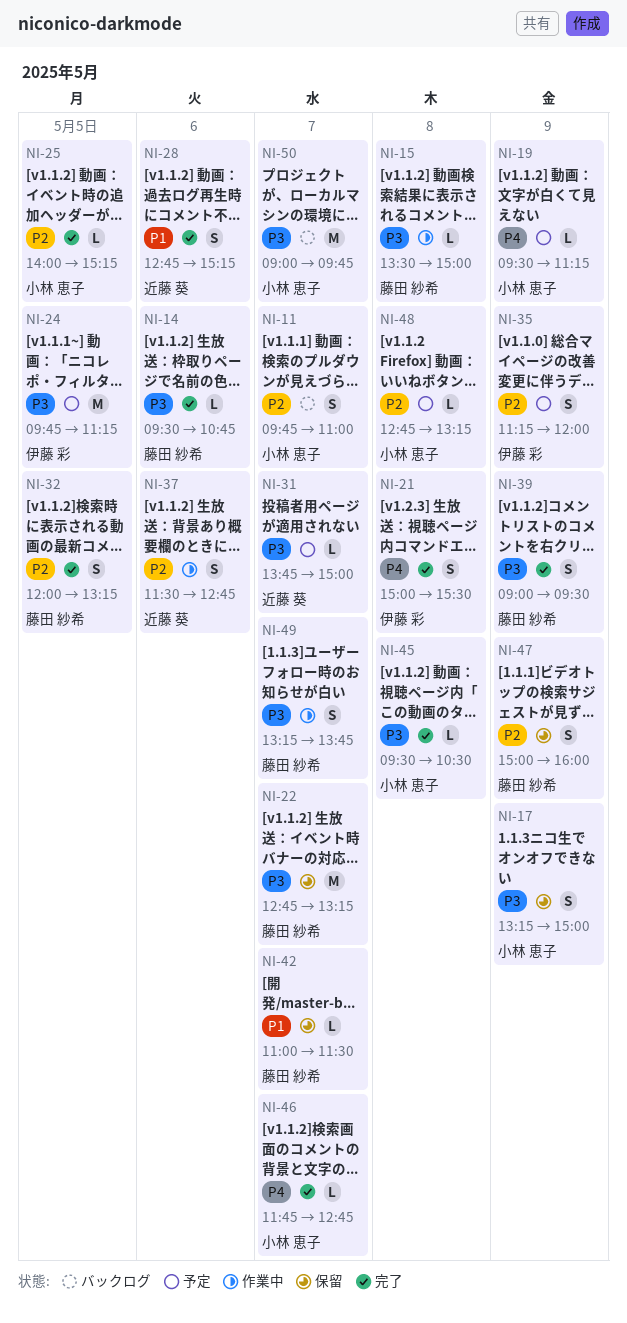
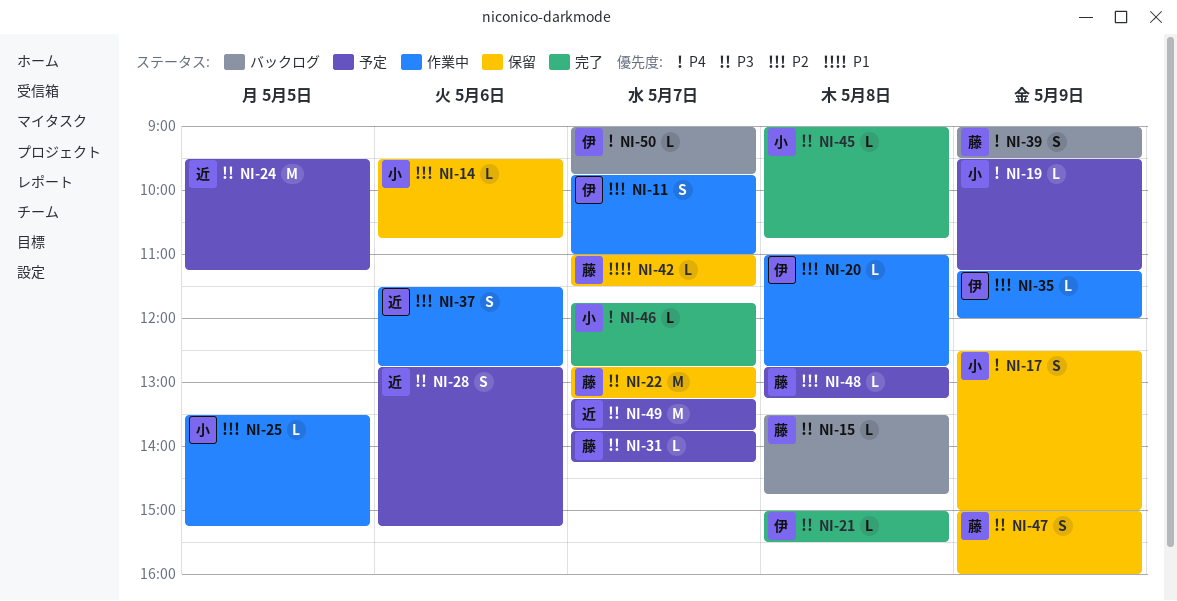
NI-11, status: バックログ -> 作業中
NI-11, owner: 小林 恵子 -> 伊藤 彩
NI-14, status: 完了 -> 保留
NI-14, owner: 藤田 紗希 -> 小林 恵子
NI-14, priority: P3 -> P2
NI-15, status: 作業中 -> バックログ
NI-15, ends: 15:00 -> 14:45
NI-17, priority: P3 -> P4
NI-17, begins: 13:15 -> 12:30
NI-20: none -> present
NI-21, priority: P4 -> P3
NI-21, estimate: S -> L
NI-24, owner: 伊藤 彩 -> 近藤 葵
NI-24, begins: 09:45 -> 09:30
NI-25, status: 完了 -> 作業中
NI-25, begins: 14:00 -> 13:30
NI-28, status: 完了 -> 予定
NI-28, priority: P1 -> P3
NI-31, owner: 近藤 葵 -> 藤田 紗希
NI-31, ends: 15:00 -> 14:15
NI-32: present -> none
NI-35, status: 予定 -> 作業中
NI-35, estimate: S -> L
NI-39, status: 完了 -> バックログ
NI-39, priority: P3 -> P4
NI-45, begins: 09:30 -> 09:00
NI-45, ends: 10:30 -> 10:45
NI-47, priority: P2 -> P3
NI-48, owner: 小林 恵子 -> 藤田 紗希
NI-49, status: 作業中 -> 予定
NI-49, owner: 藤田 紗希 -> 近藤 葵
NI-49, estimate: S -> M
NI-50, owner: 小林 恵子 -> 伊藤 彩
NI-50, priority: P3 -> P4
NI-50, estimate: M -> L

